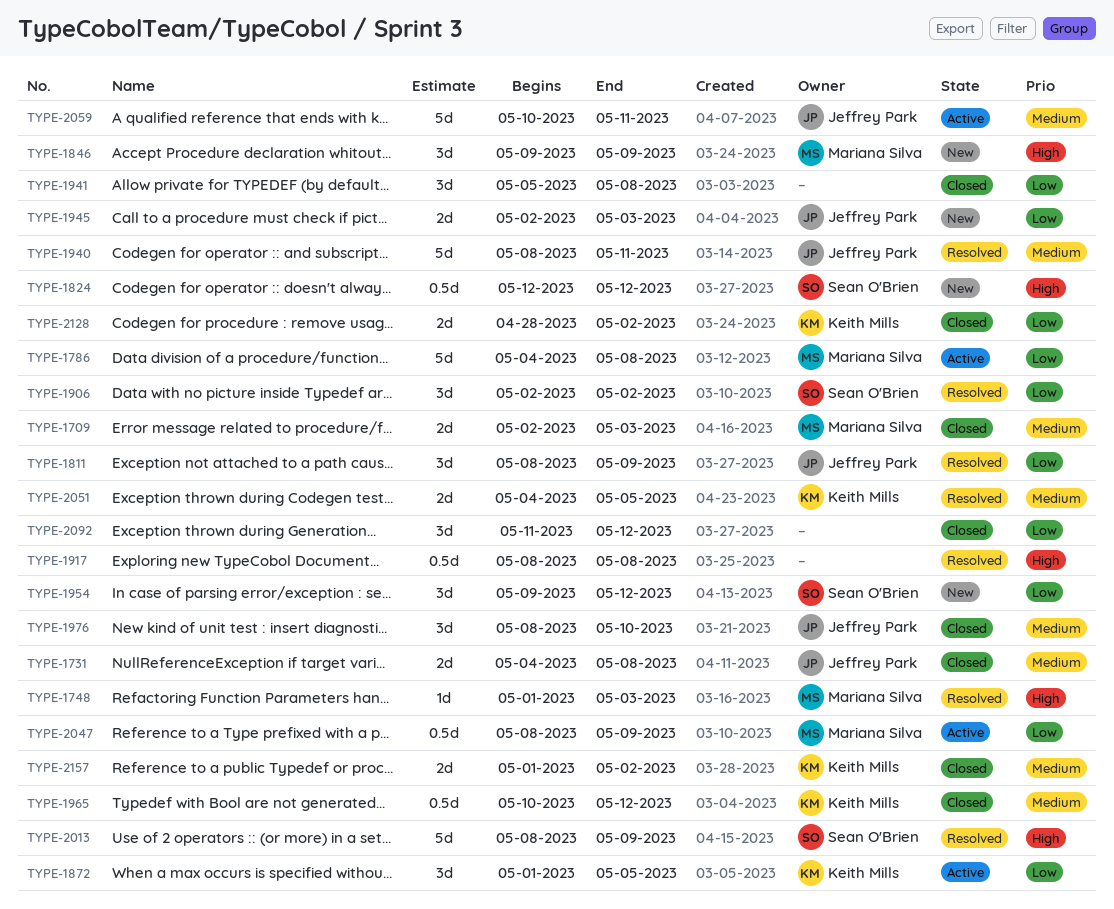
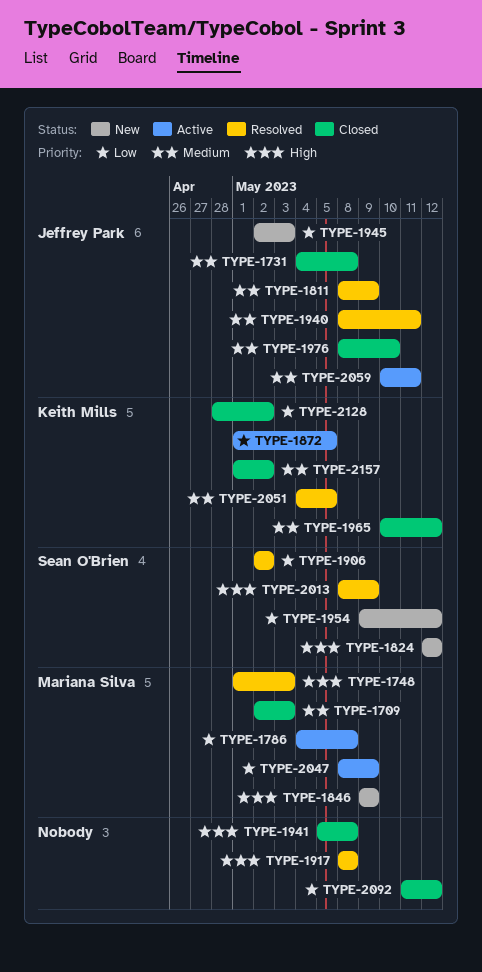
TYPE-1811, priority: Low -> Medium
TYPE-1941, priority: Low -> High

